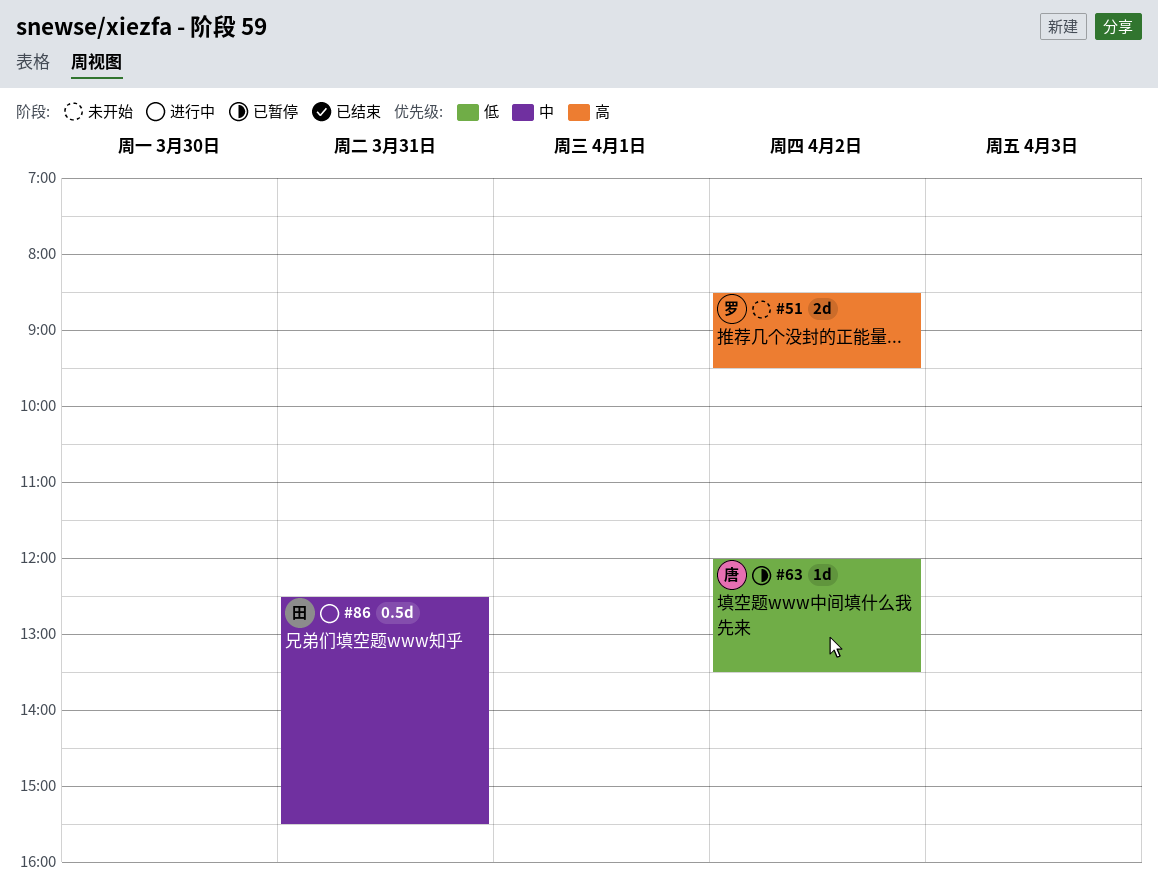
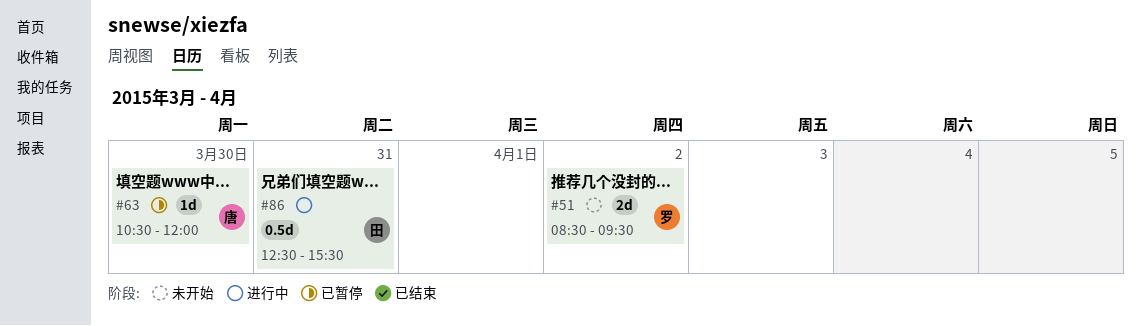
#63, day: Apr 2 -> Mar 30
#63, begins: 12:00 -> 10:30
#63, ends: 13:30 -> 12:00

